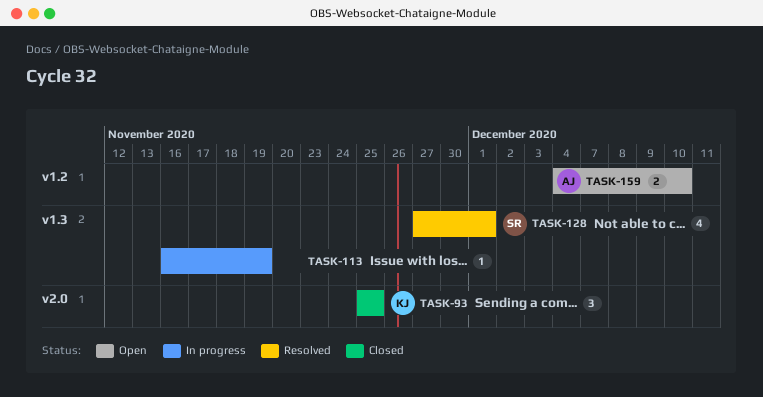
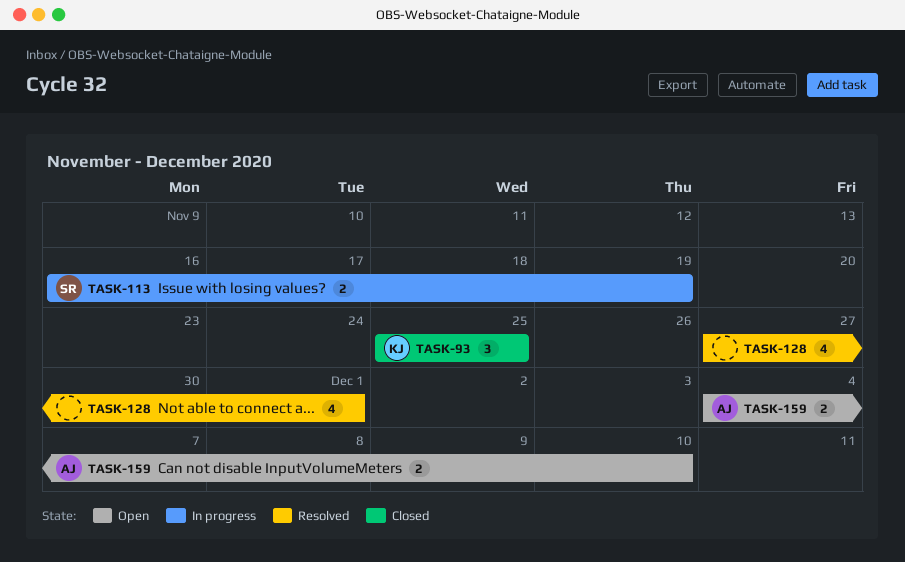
TASK-113, owner: none -> SR
TASK-113, estimate: 1 -> 2
TASK-128, owner: SR -> none

